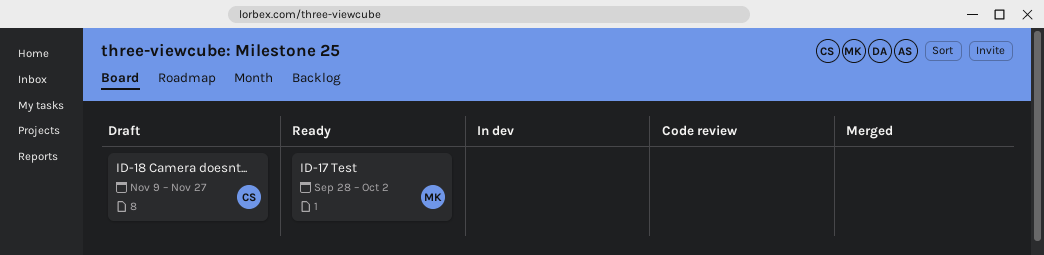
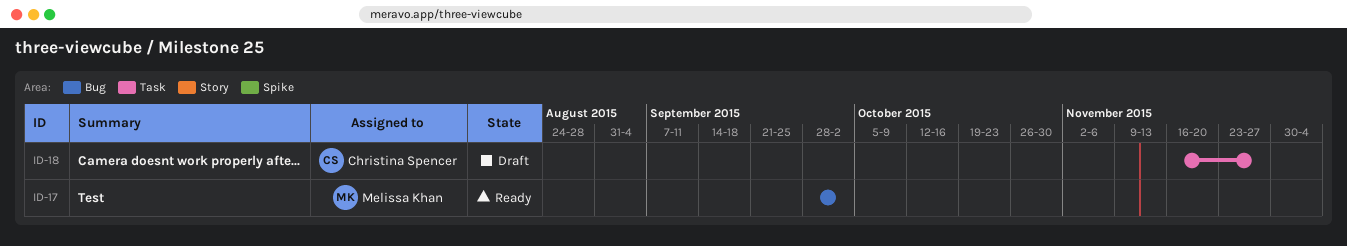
ID-18, start: Nov 9 -> Nov 16

